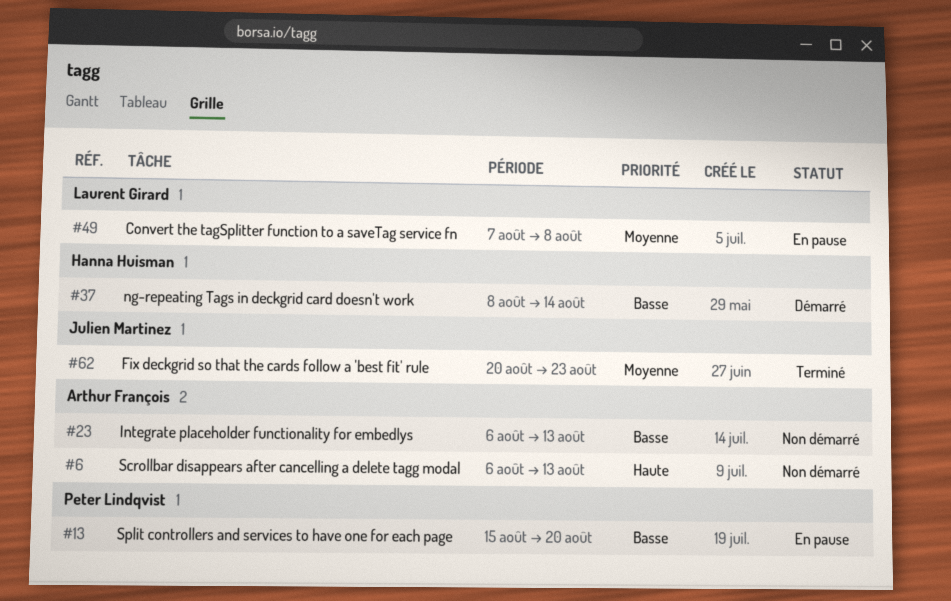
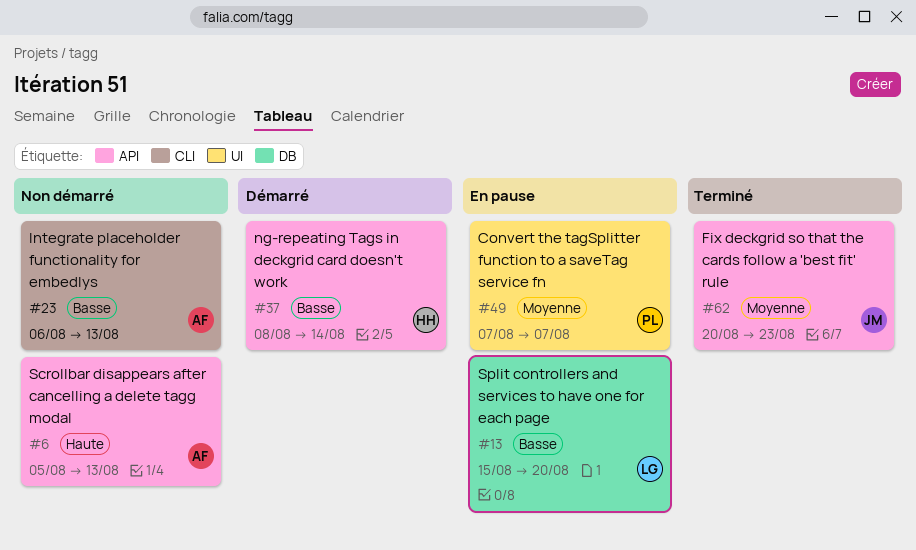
#6, start: Aug 6 -> Aug 5
#13, owner: Peter Lindqvist -> Laurent Girard
#49, owner: Laurent Girard -> Peter Lindqvist
#49, due: Aug 8 -> Aug 7

